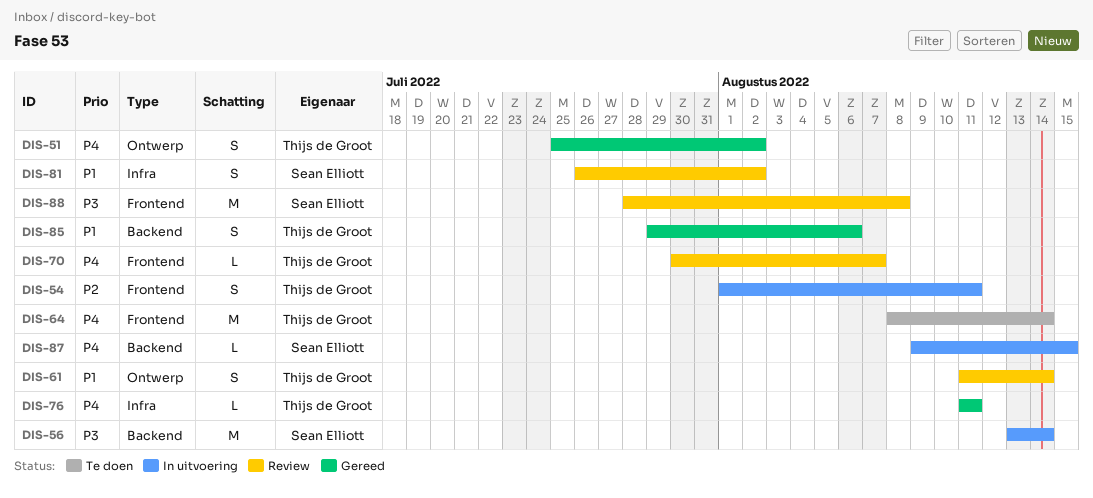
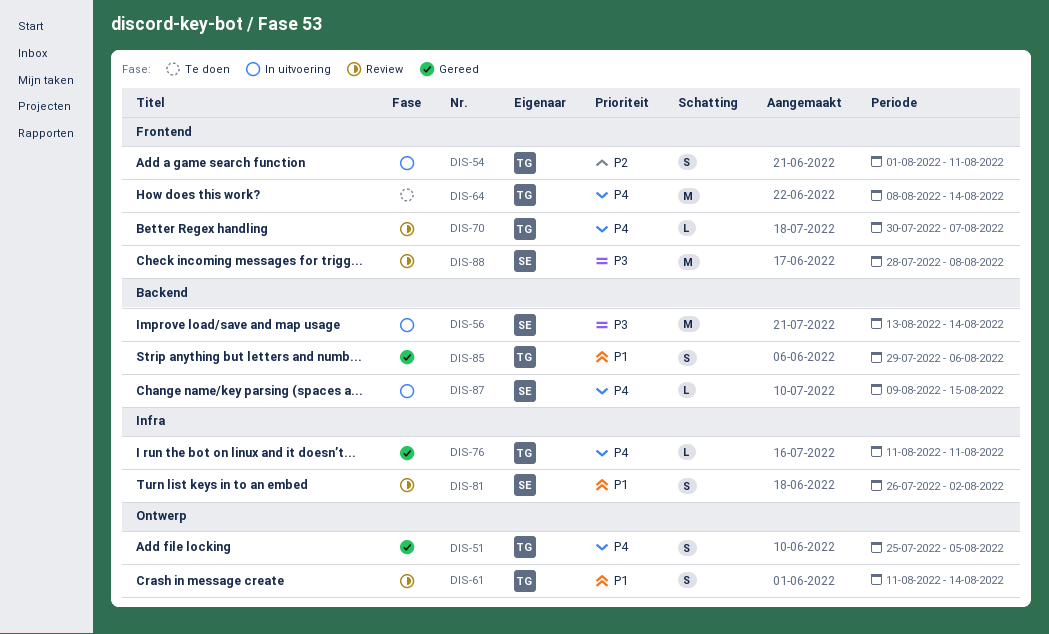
DIS-51, due: Aug 2 -> Aug 5

